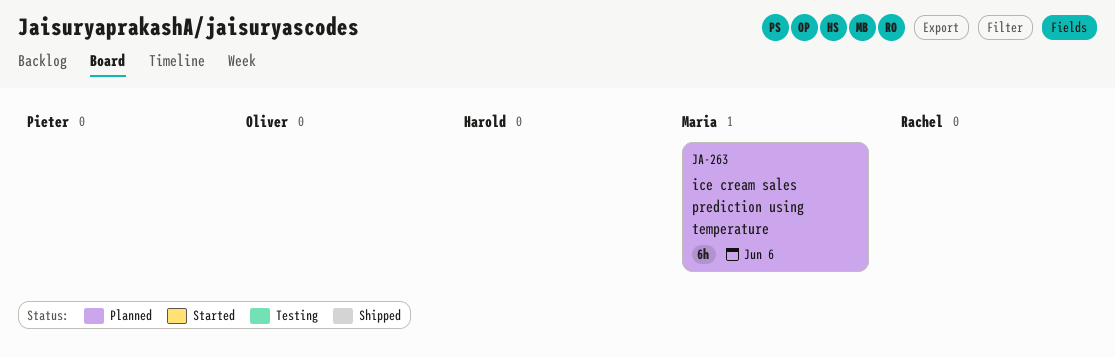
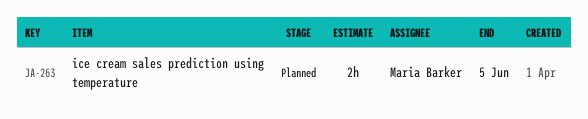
JA-263, estimate: 6h -> 2h
JA-263, due: Jun 6 -> Jun 5

